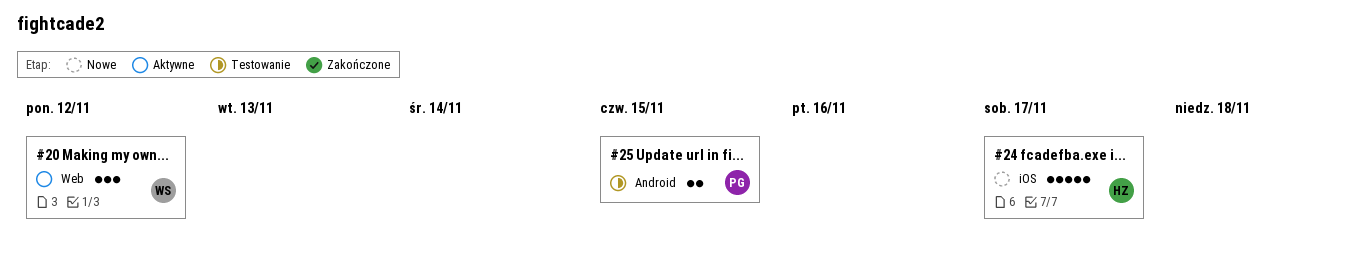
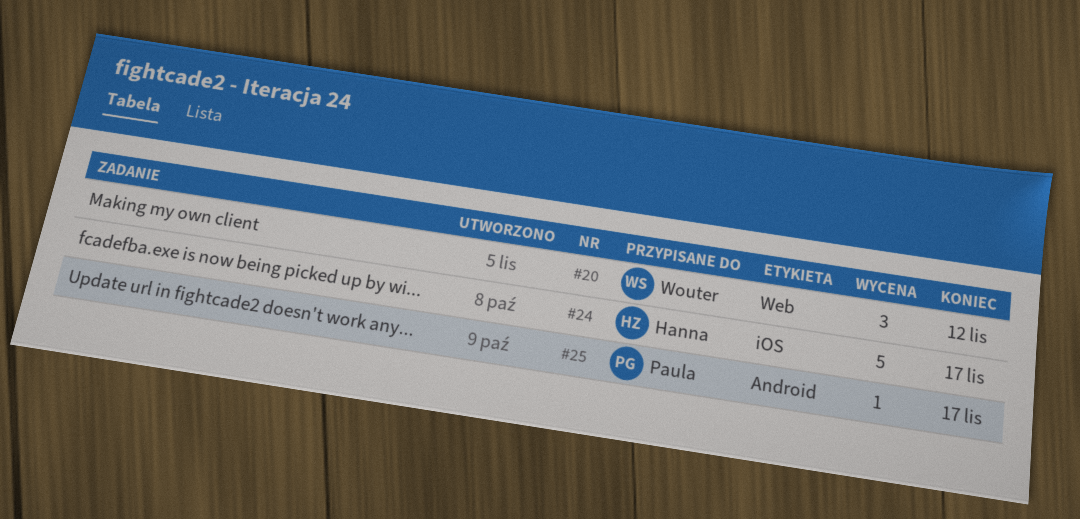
#25, estimate: 2 -> 1
#25, due: Nov 15 -> Nov 17

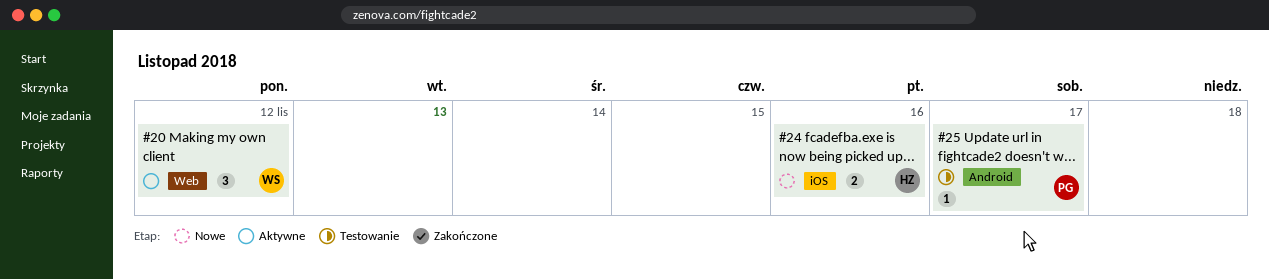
#24, estimate: 5 -> 2
#24, due: Nov 17 -> Nov 16

